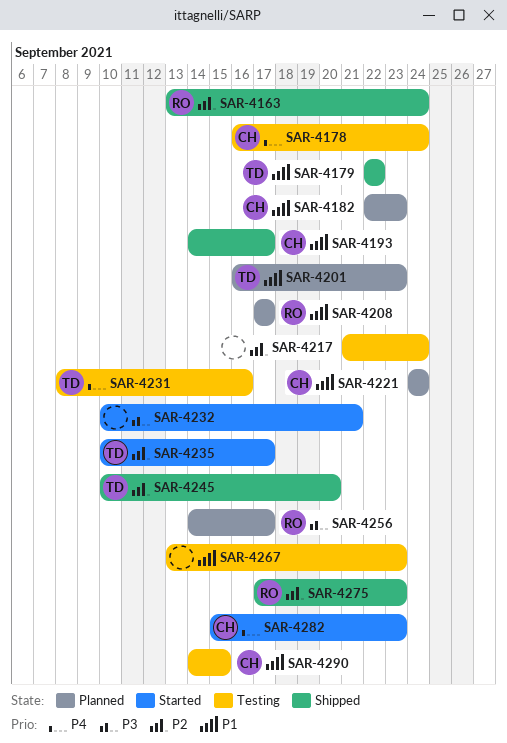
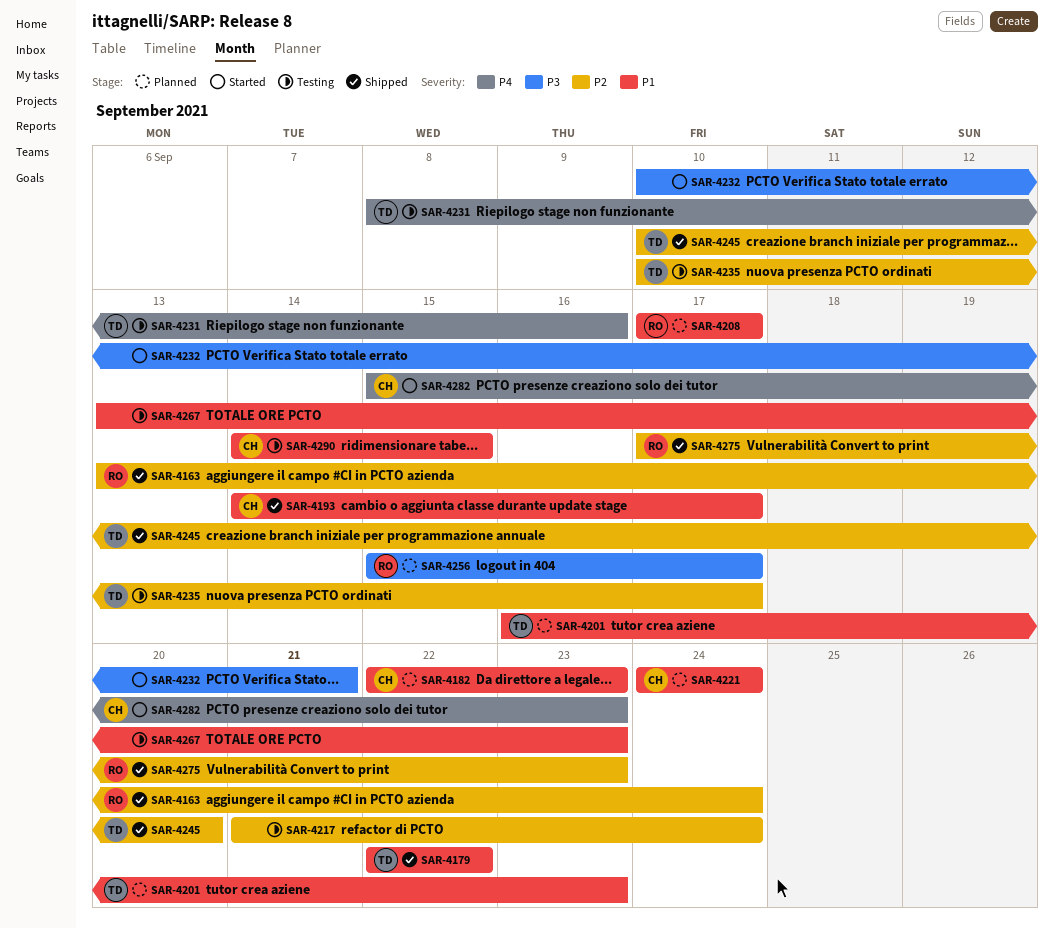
SAR-4178: present -> none
SAR-4235, status: Started -> Testing
SAR-4256, start: Sep 14 -> Sep 15

